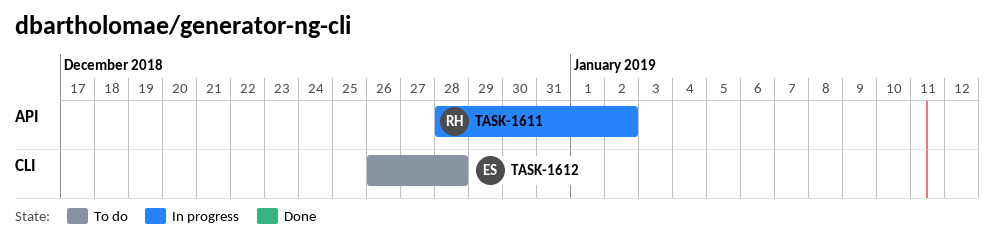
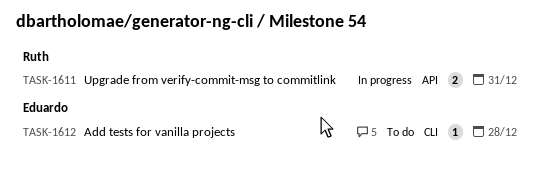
TASK-1611, due: Jan 2 -> Dec 31

